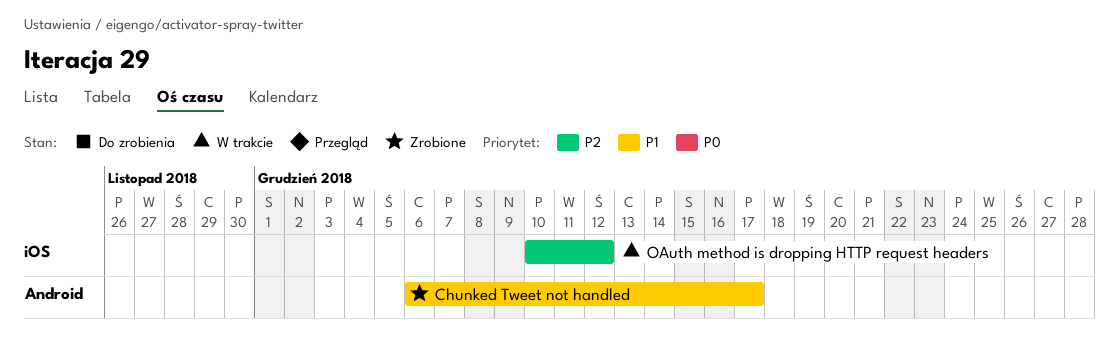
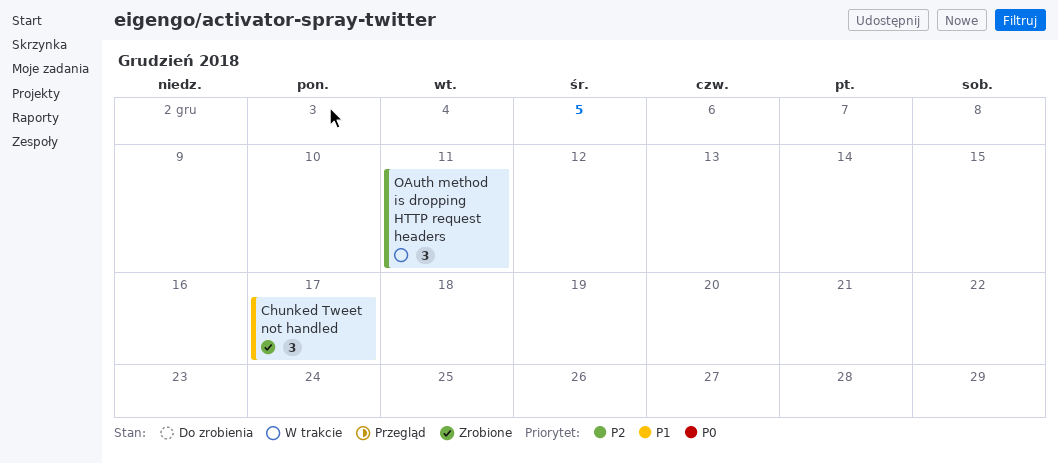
OAuth method is dropping HTTP request headers, due: Dec 12 -> Dec 11

